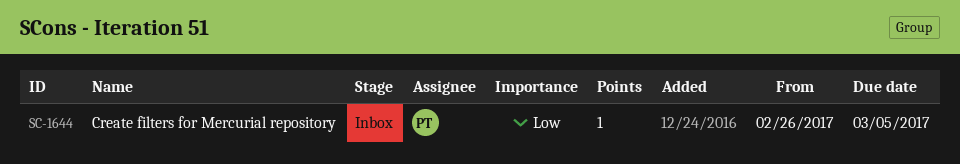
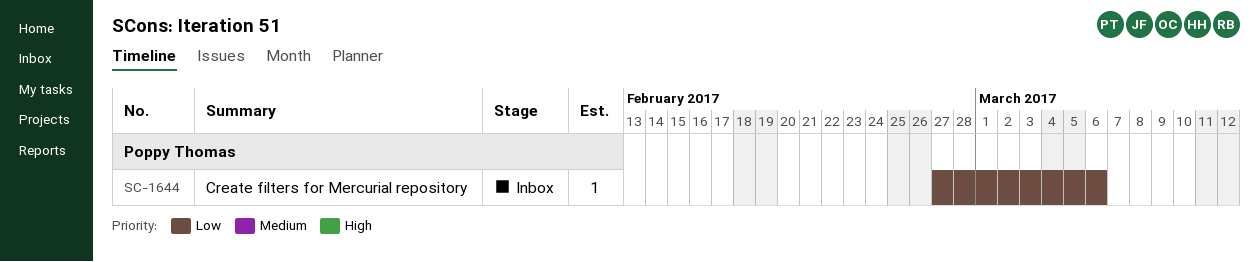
SC-1644, start: Feb 26 -> Feb 27
SC-1644, due: Mar 5 -> Mar 6

